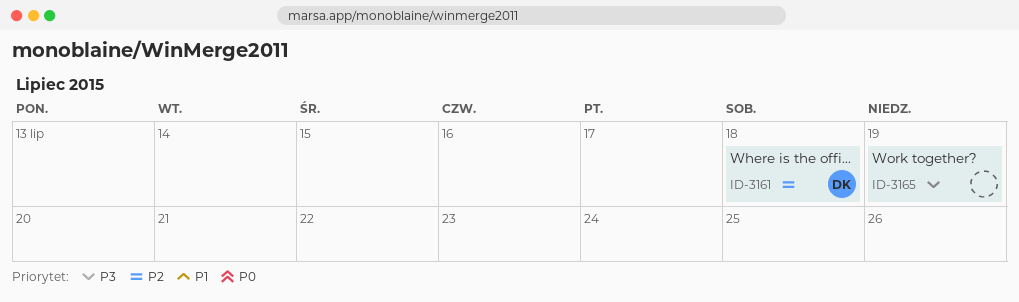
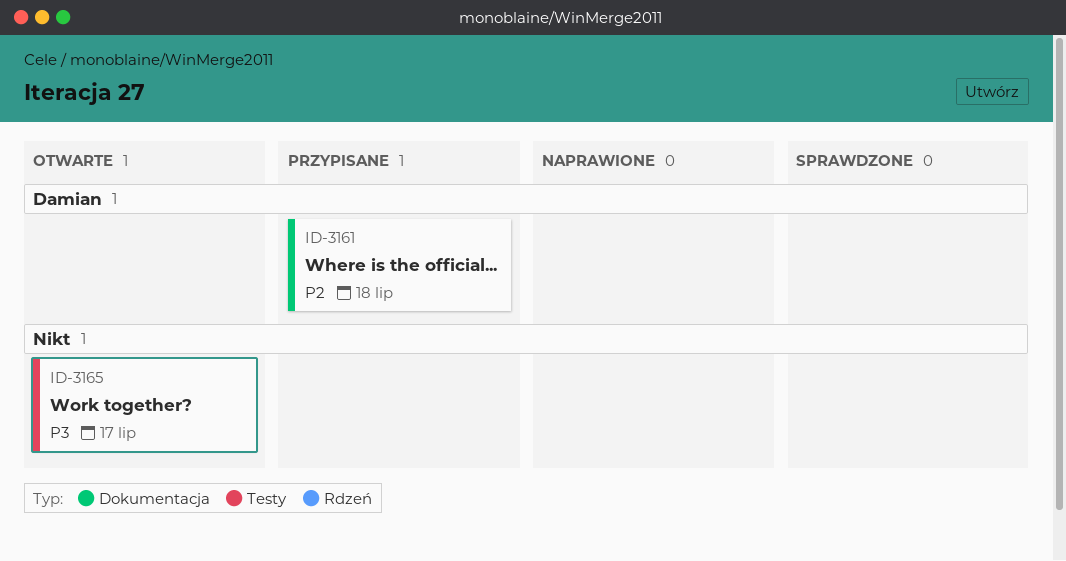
ID-3165, due: Jul 19 -> Jul 17

